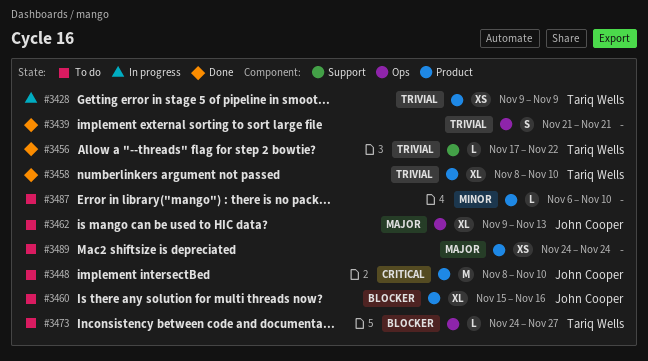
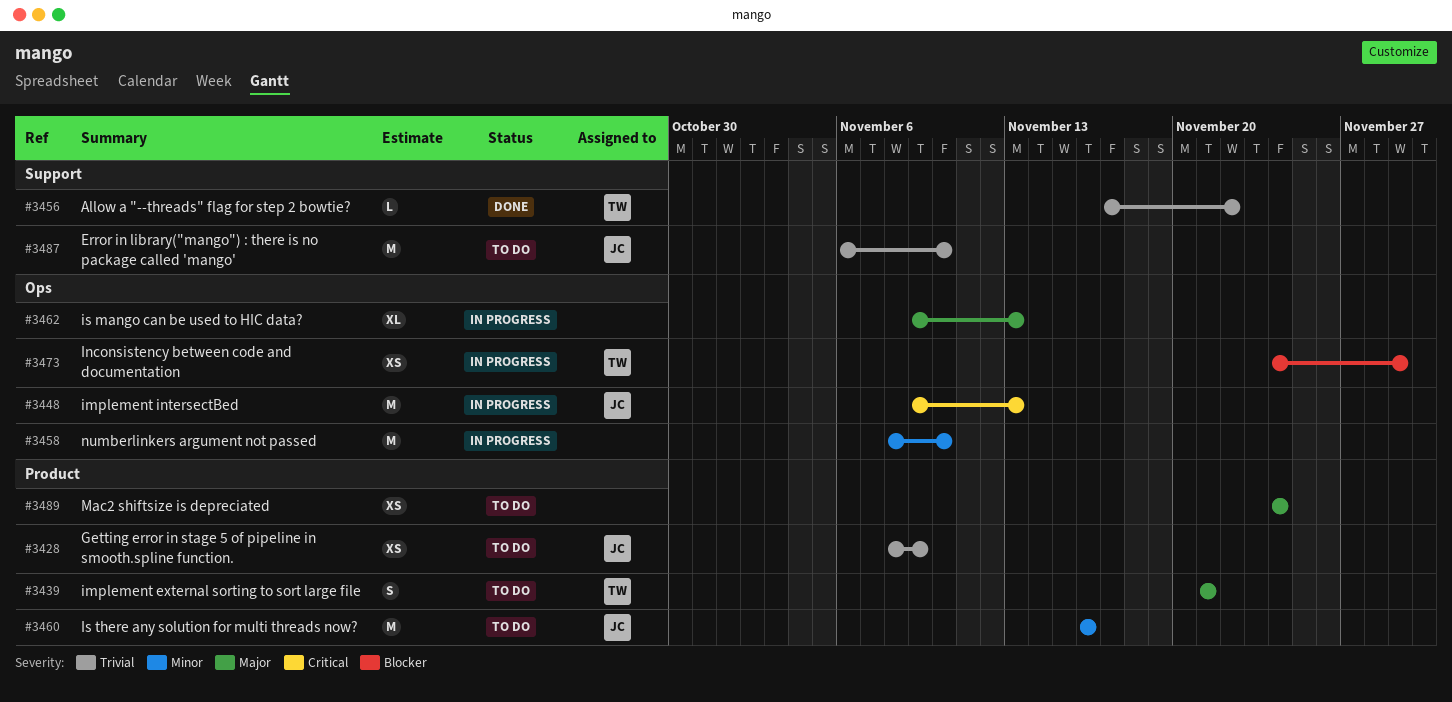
#3428, status: In progress -> To do
#3428, owner: Tariq Wells -> John Cooper
#3428, start: Nov 9 -> Nov 8
#3439, status: Done -> To do
#3439, owner: none -> Tariq Wells
#3439, priority: Trivial -> Major
#3439, label: Ops -> Product
#3448, status: To do -> In progress
#3448, label: Product -> Ops
#3448, start: Nov 8 -> Nov 9
#3448, due: Nov 10 -> Nov 13
#3458, status: Done -> In progress
#3458, owner: Tariq Wells -> none
#3458, priority: Trivial -> Minor
#3458, label: Product -> Ops
#3458, estimate: XL -> M
#3460, priority: Blocker -> Minor
#3460, estimate: XL -> M
#3460, start: Nov 15 -> Nov 16
#3462, status: To do -> In progress
#3462, owner: John Cooper -> none
#3473, status: To do -> In progress
#3473, estimate: L -> XS
#3473, due: Nov 27 -> Nov 29
#3487, owner: none -> John Cooper
#3487, priority: Minor -> Trivial
#3487, label: Product -> Support
#3487, estimate: L -> M

